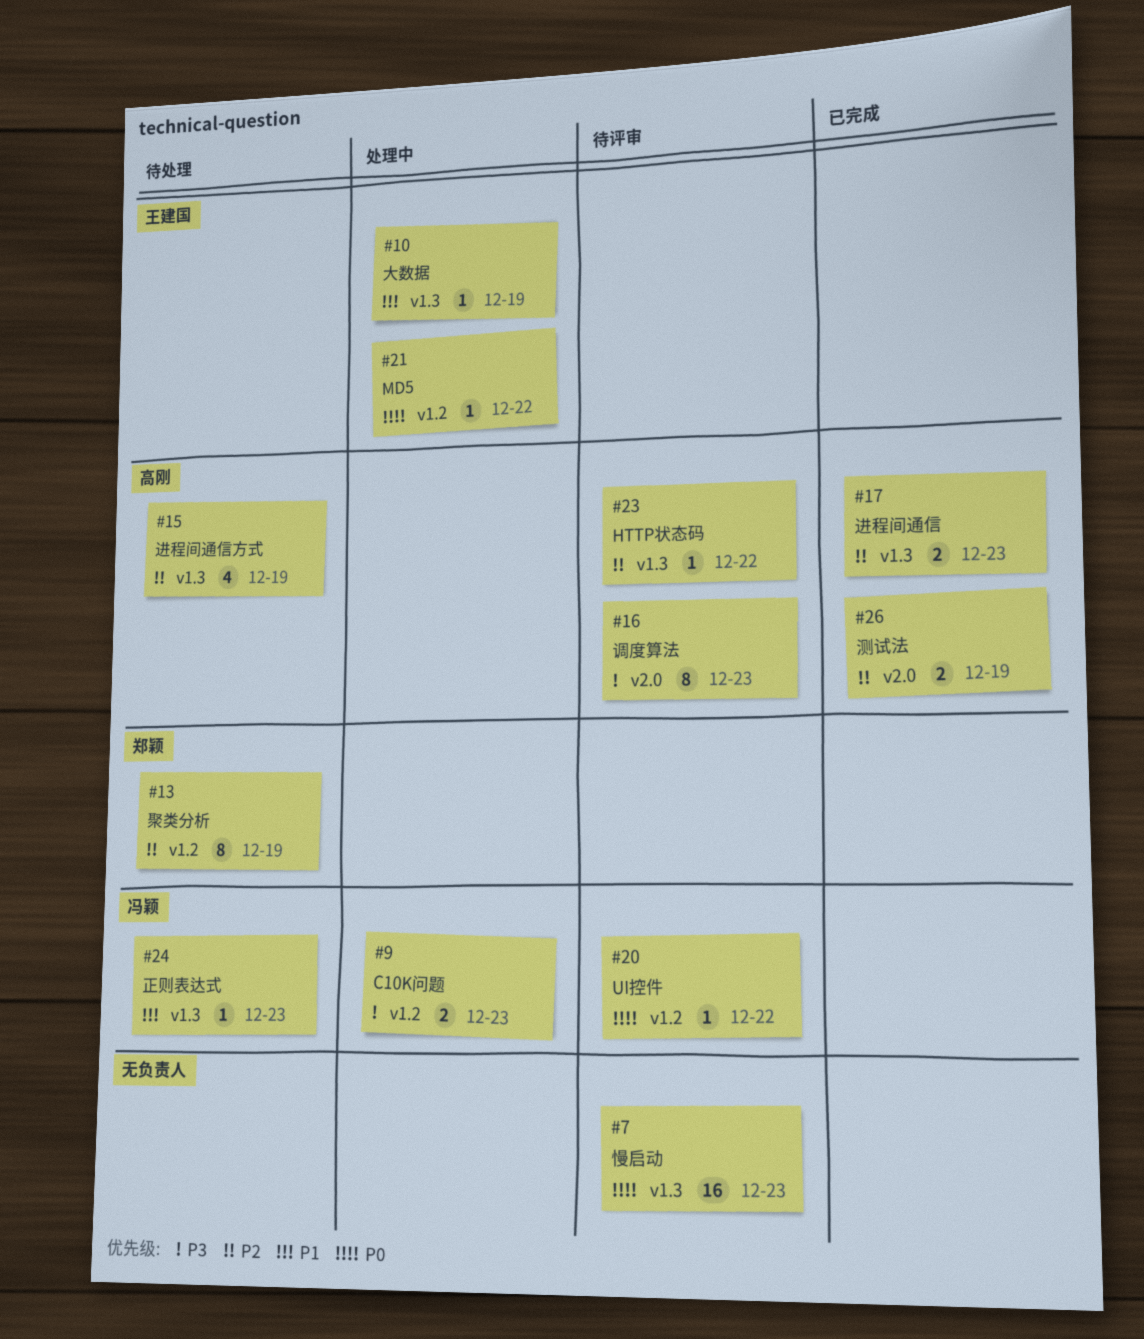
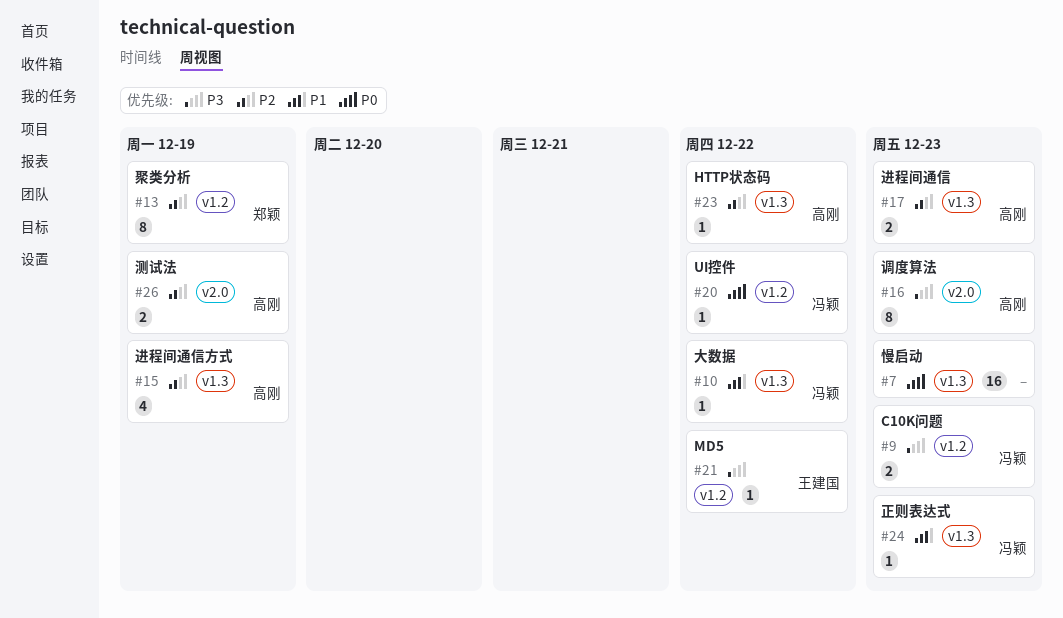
#10, owner: 王建国 -> 冯颖
#10, due: Dec 19 -> Dec 22
#21, priority: P0 -> P3

